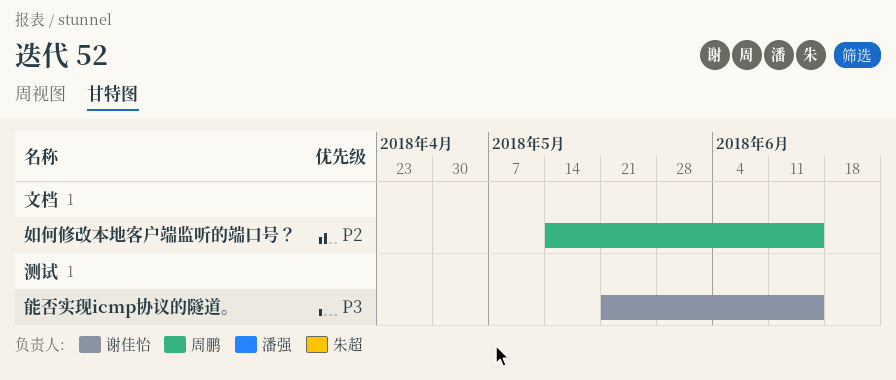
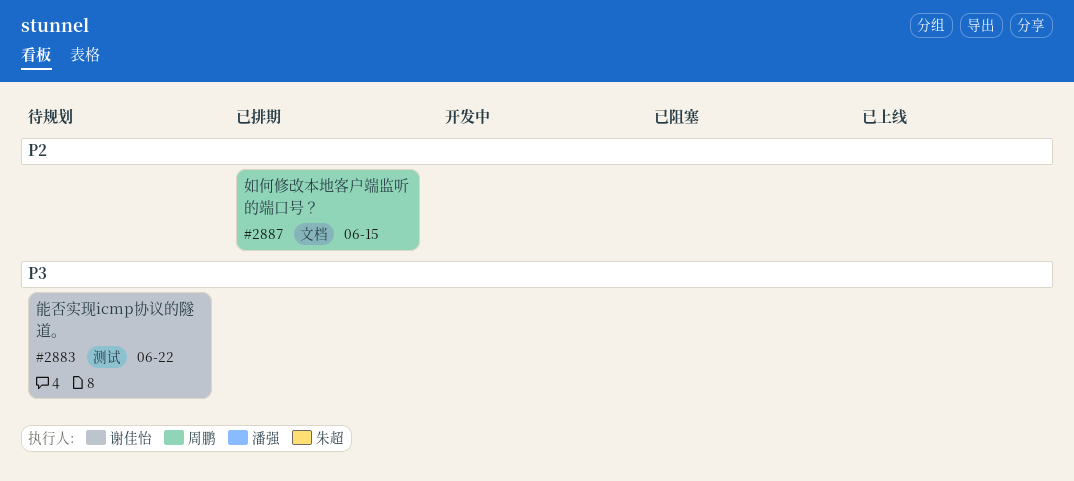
能否实现icmp协议的隧道。, due: Jun 15 -> Jun 22

